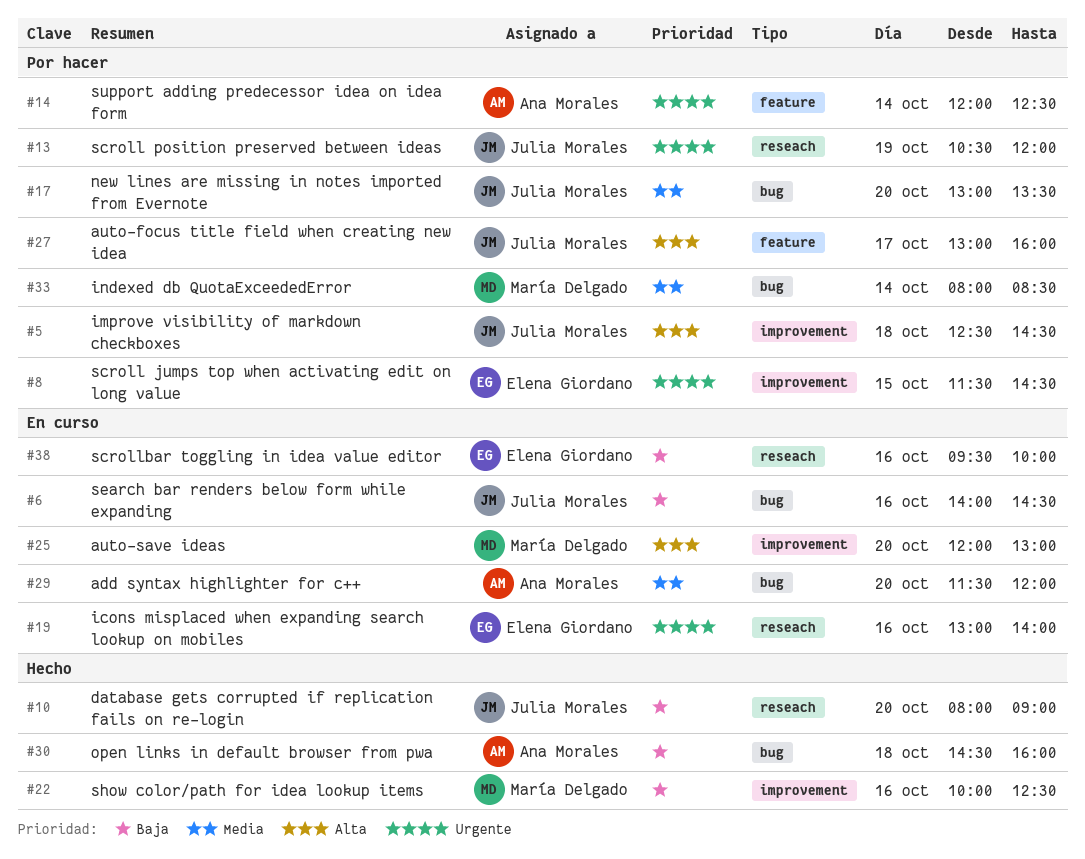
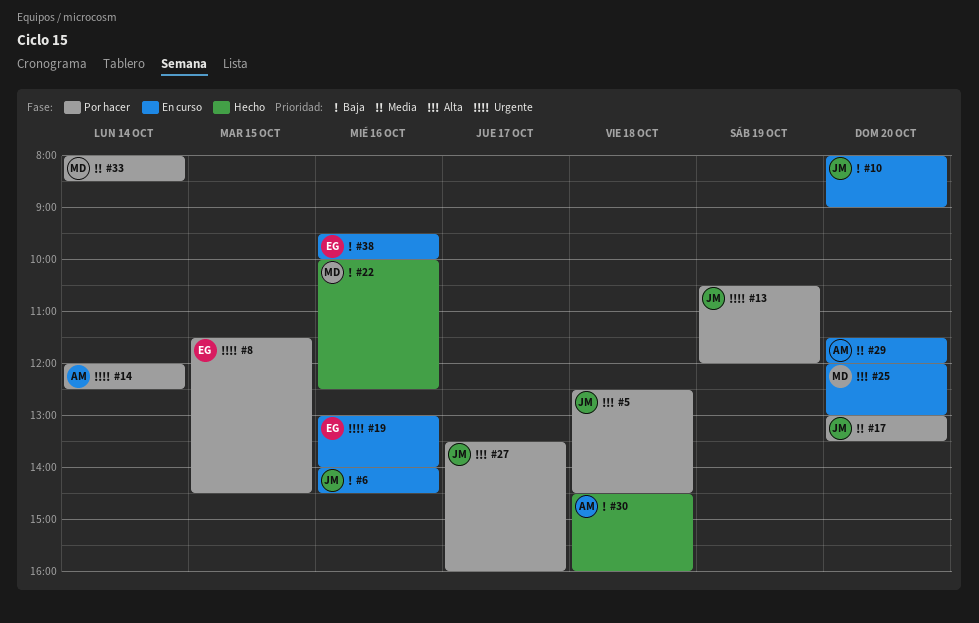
#10, status: Hecho -> En curso
#27, begins: 13:00 -> 13:30

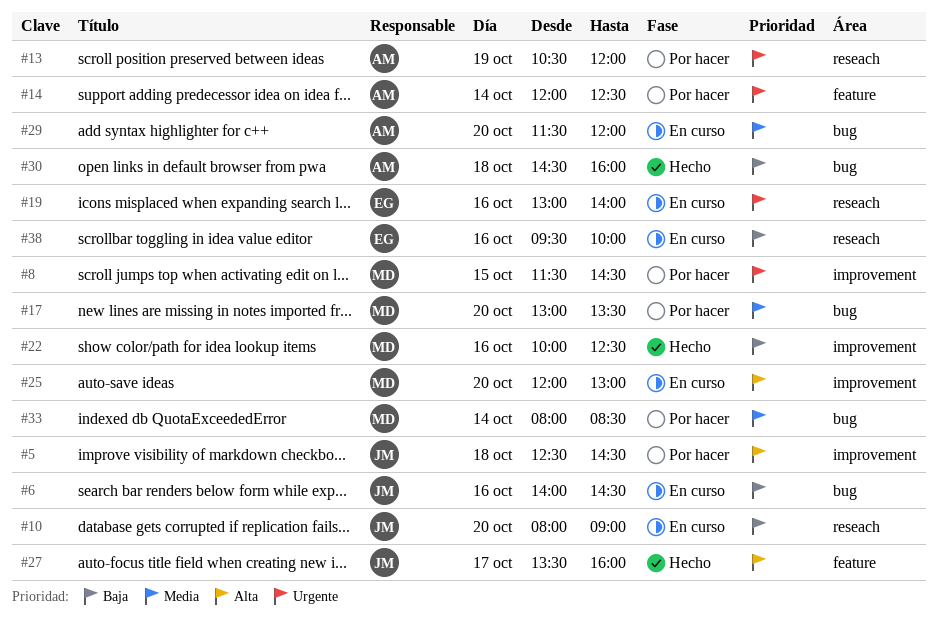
#8, owner: EG -> MD
#13, owner: JM -> AM
#17, owner: JM -> MD
#27, status: Por hacer -> Hecho

